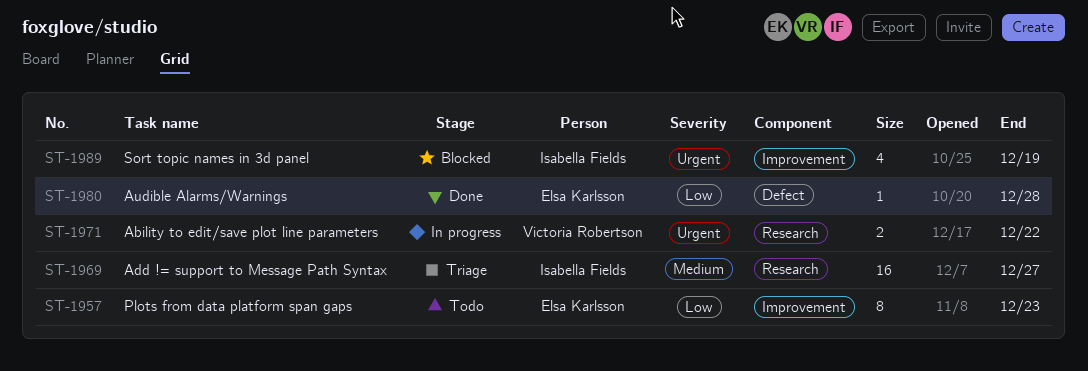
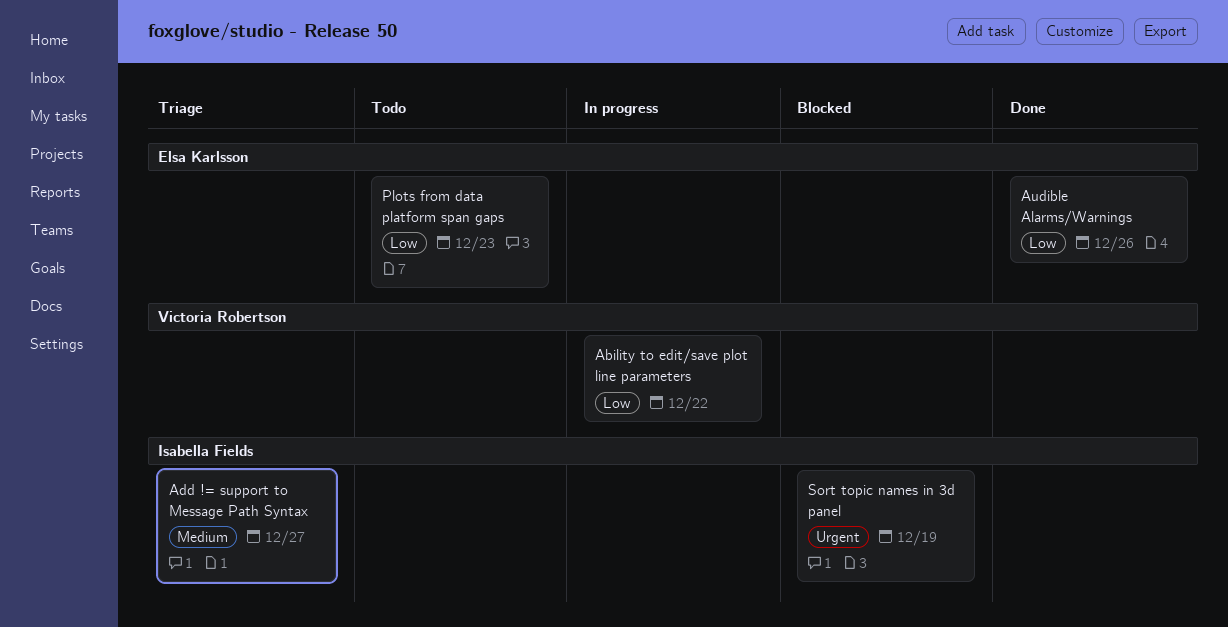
Ability to edit/save plot line parameters, priority: Urgent -> Low
Audible Alarms/Warnings, due: Dec 28 -> Dec 26

